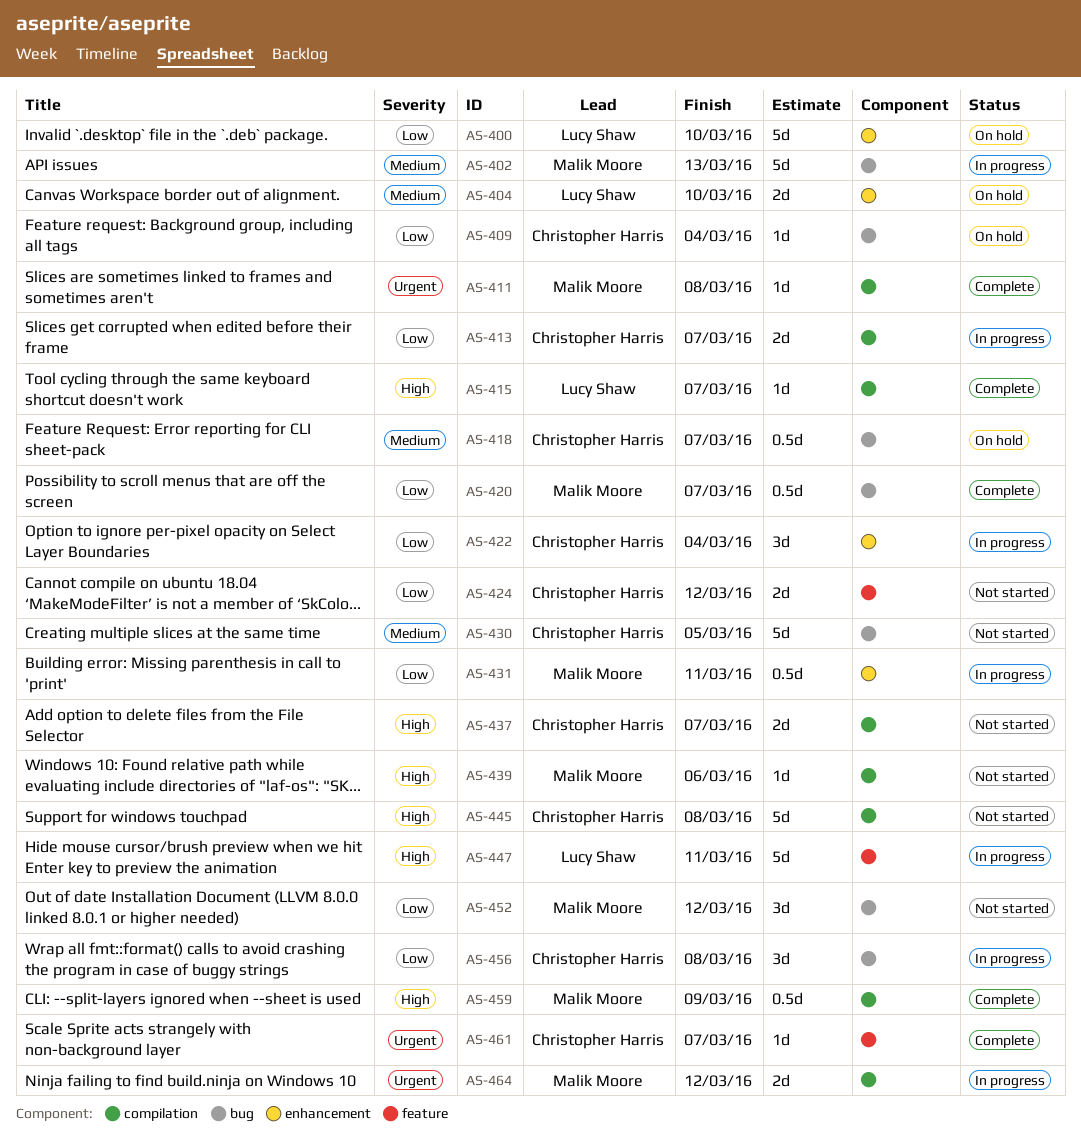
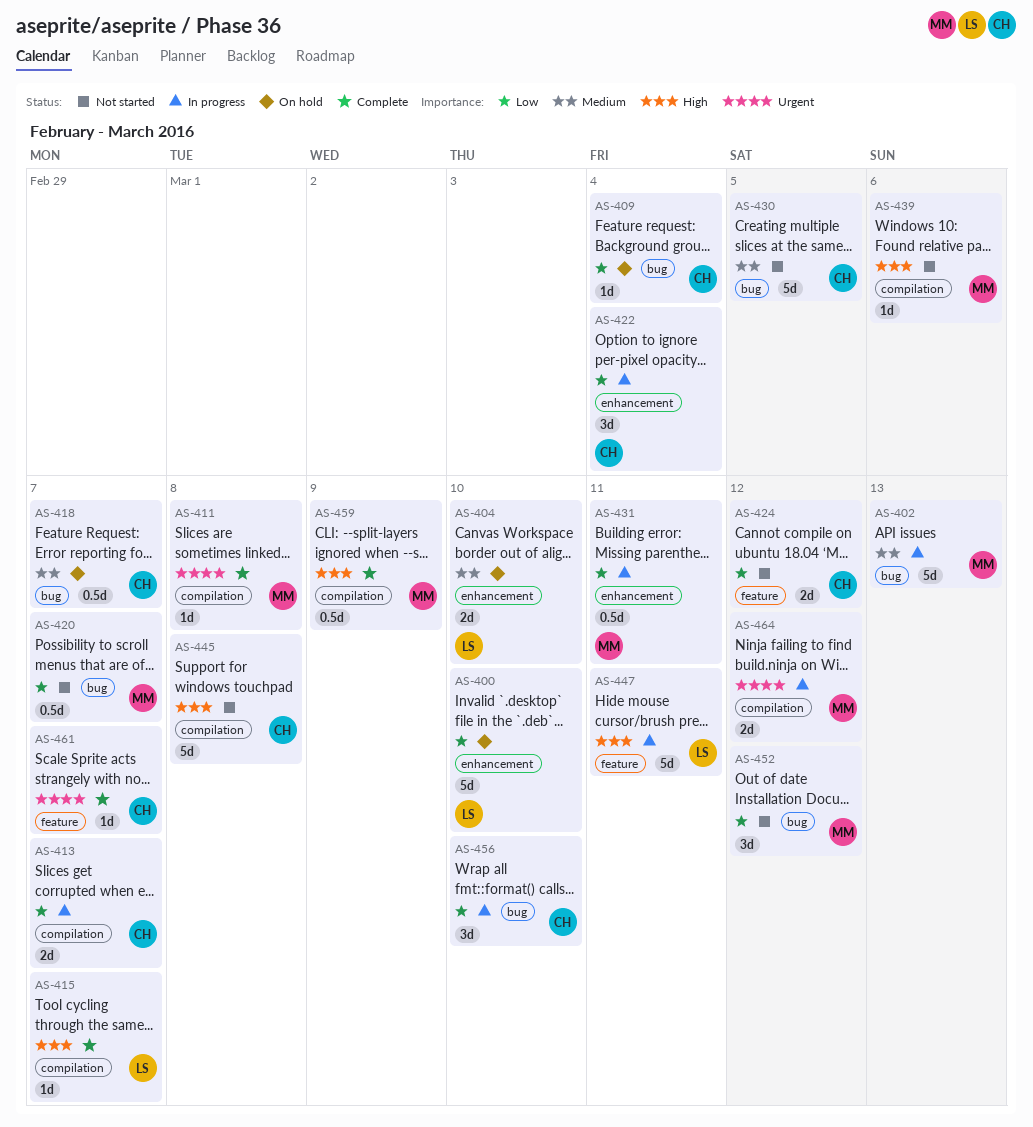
AS-420, status: Complete -> Not started
AS-437: present -> none
AS-456, due: Mar 8 -> Mar 10

